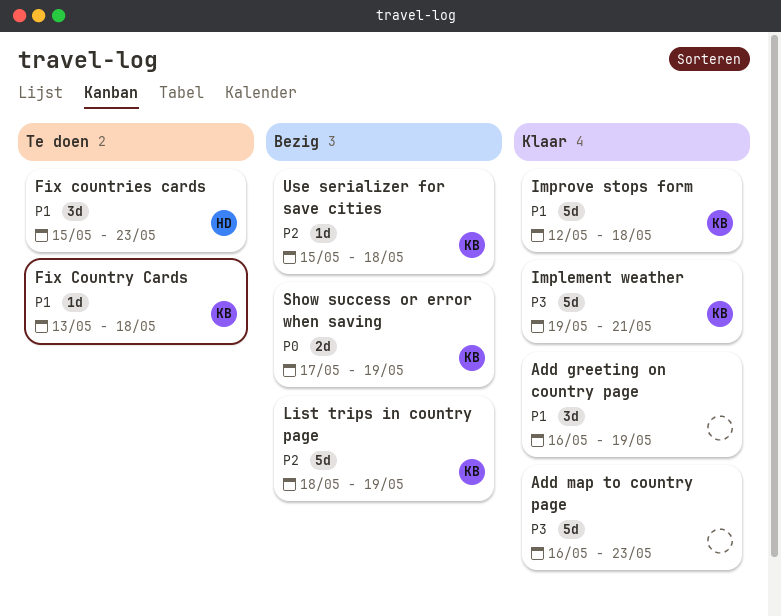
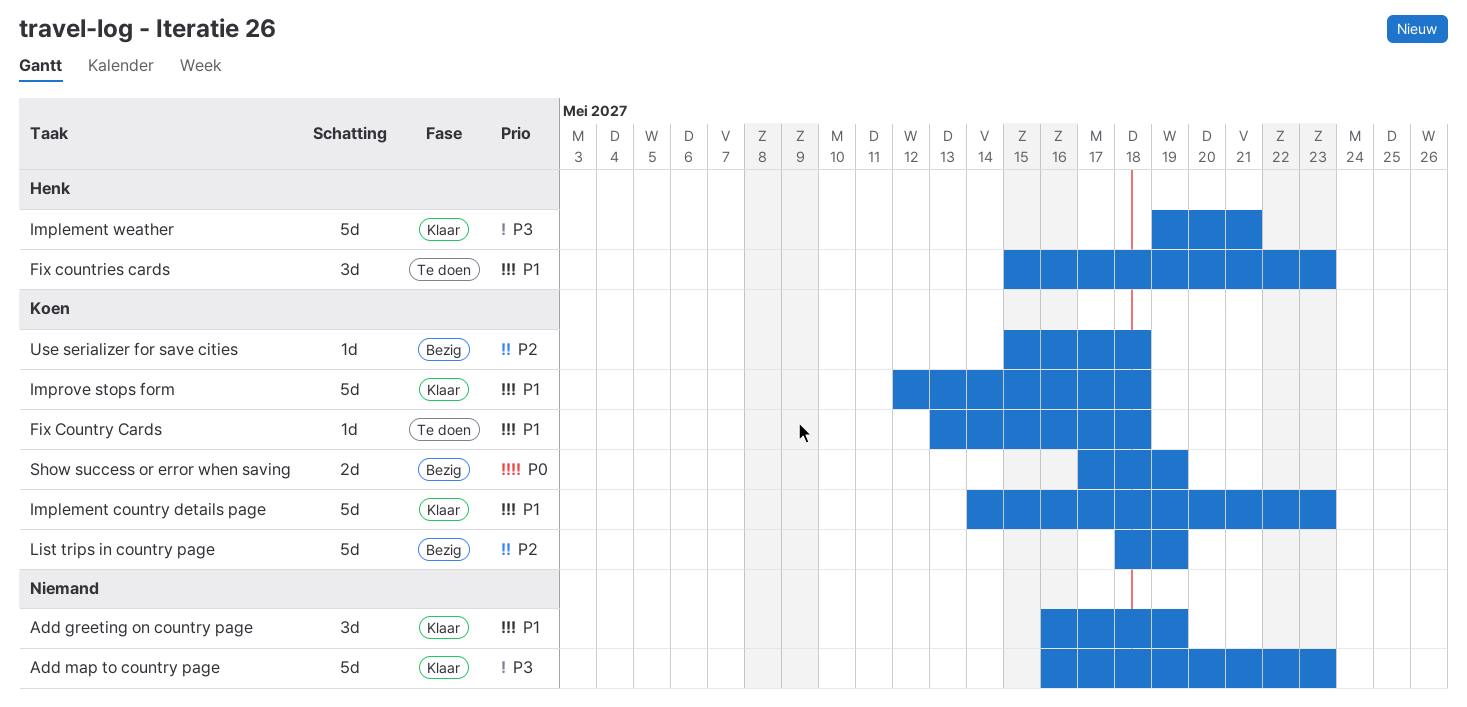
Implement country details page: none -> present
Implement weather, owner: Koen -> Henk

